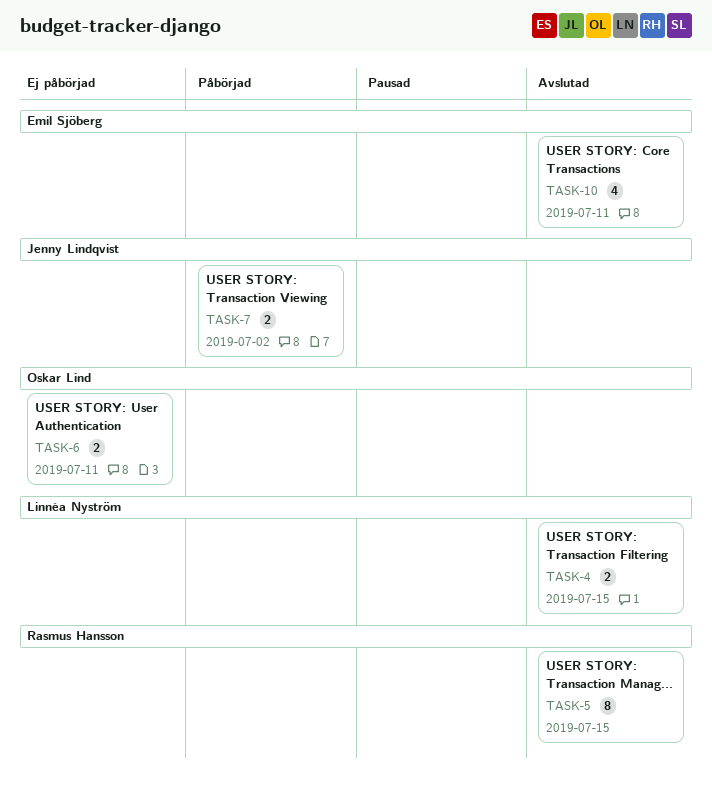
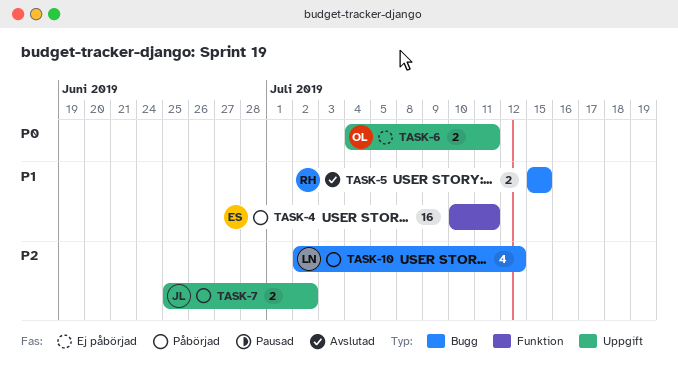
TASK-4, status: Avslutad -> Påbörjad
TASK-4, owner: Linnéa Nyström -> Emil Sjöberg
TASK-4, estimate: 2 -> 16
TASK-4, due: Jul 15 -> Jul 11
TASK-5, estimate: 8 -> 2
TASK-10, status: Avslutad -> Påbörjad
TASK-10, owner: Emil Sjöberg -> Linnéa Nyström
TASK-10, due: Jul 11 -> Jul 12

